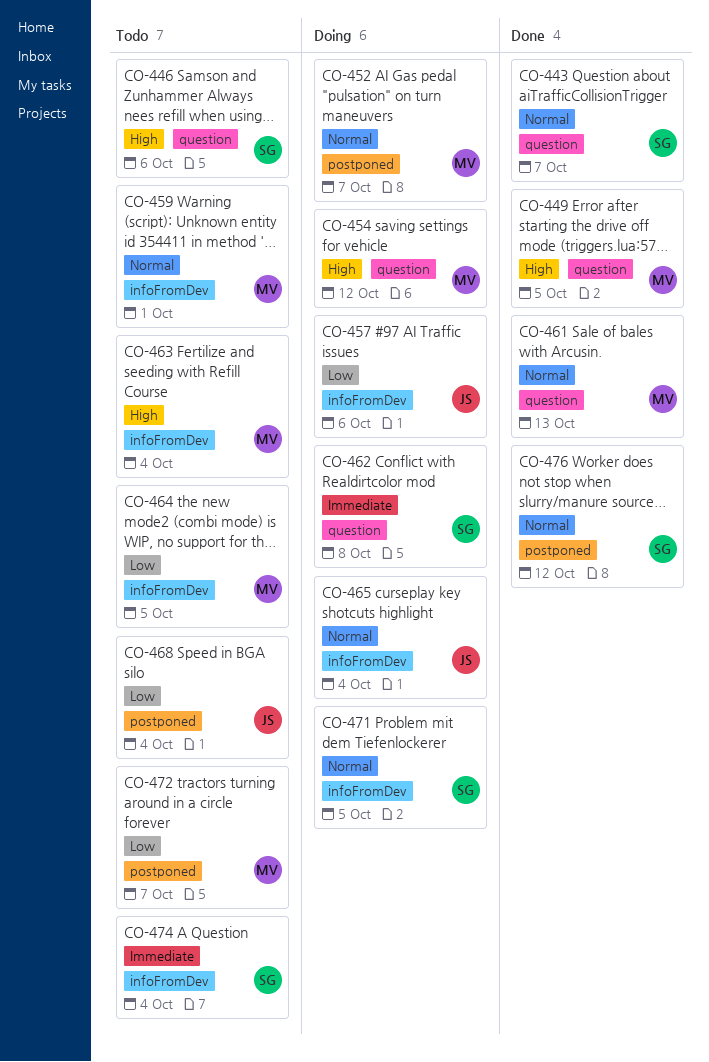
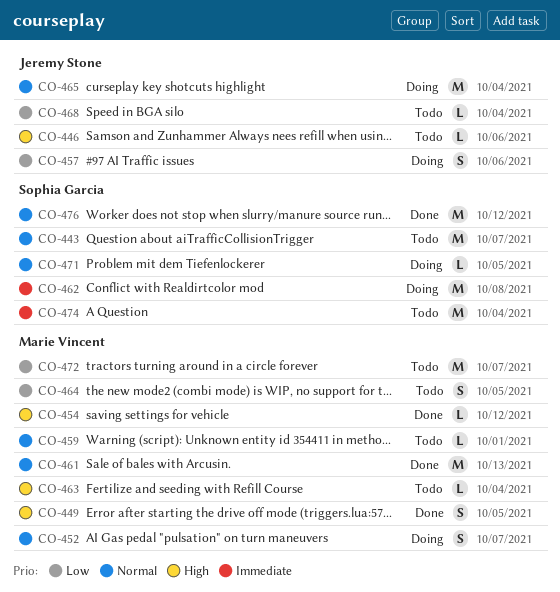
CO-443, status: Done -> Todo
CO-446, owner: Sophia Garcia -> Jeremy Stone
CO-454, status: Doing -> Done

